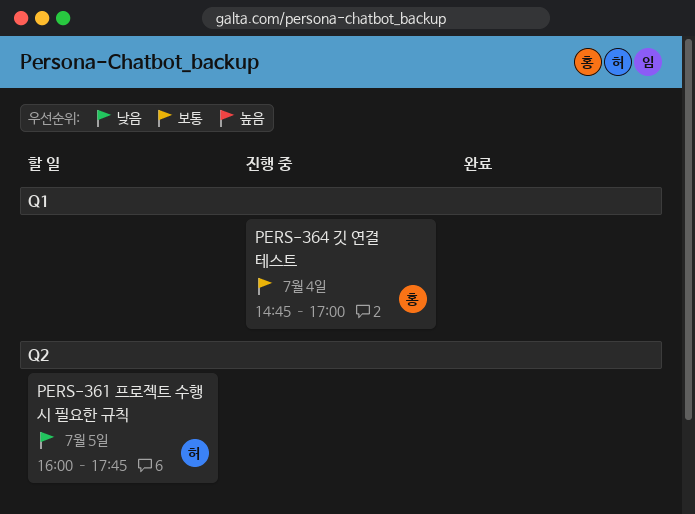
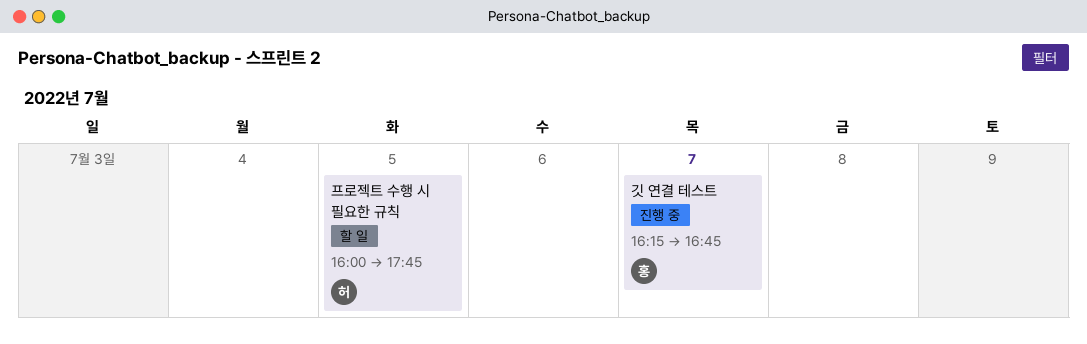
깃 연결 테스트, day: Jul 4 -> Jul 7
깃 연결 테스트, begins: 14:45 -> 16:15
깃 연결 테스트, ends: 17:00 -> 16:45

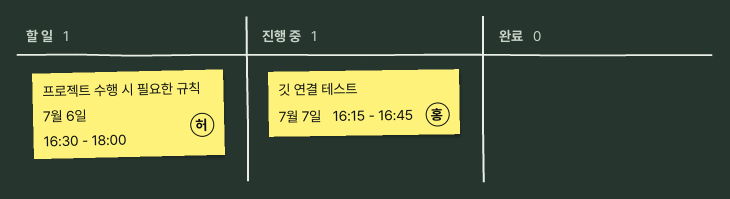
프로젝트 수행 시 필요한 규칙, day: Jul 5 -> Jul 6
프로젝트 수행 시 필요한 규칙, begins: 16:00 -> 16:30
프로젝트 수행 시 필요한 규칙, ends: 17:45 -> 18:00

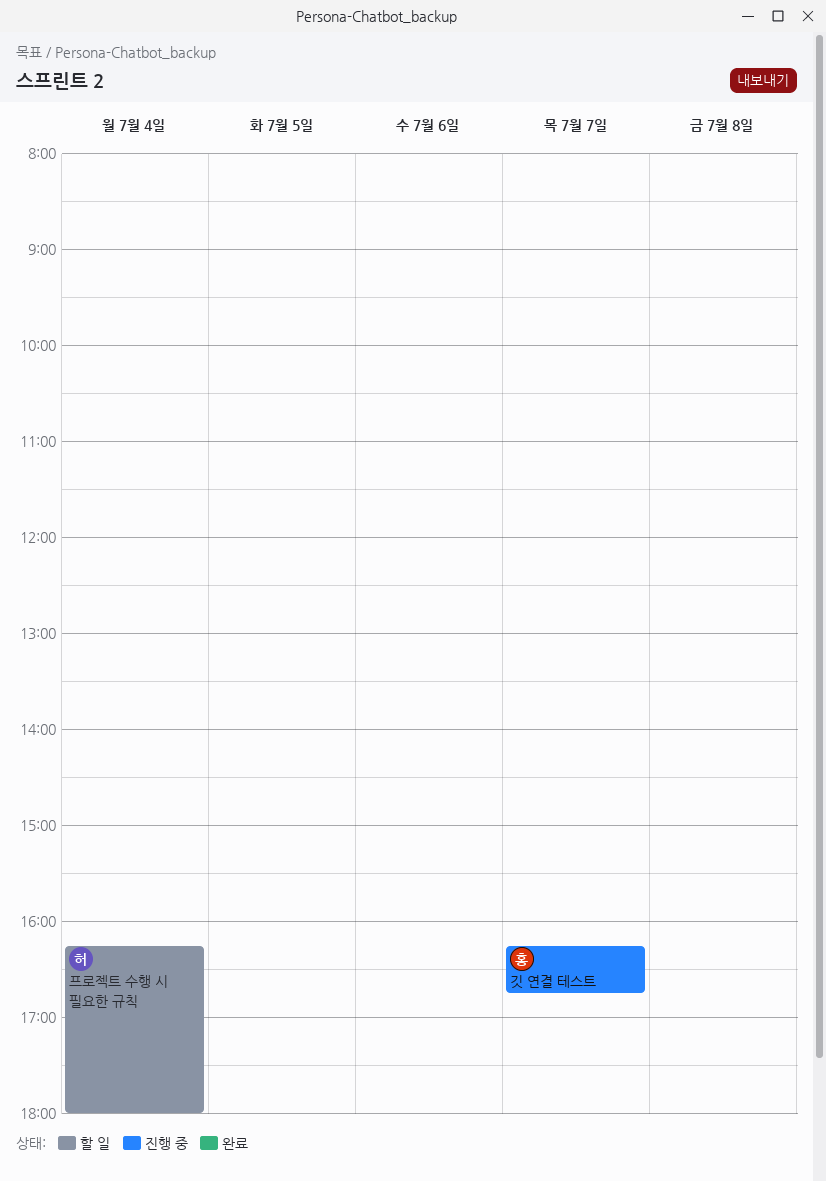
프로젝트 수행 시 필요한 규칙, day: Jul 6 -> Jul 4
프로젝트 수행 시 필요한 규칙, begins: 16:30 -> 16:15

